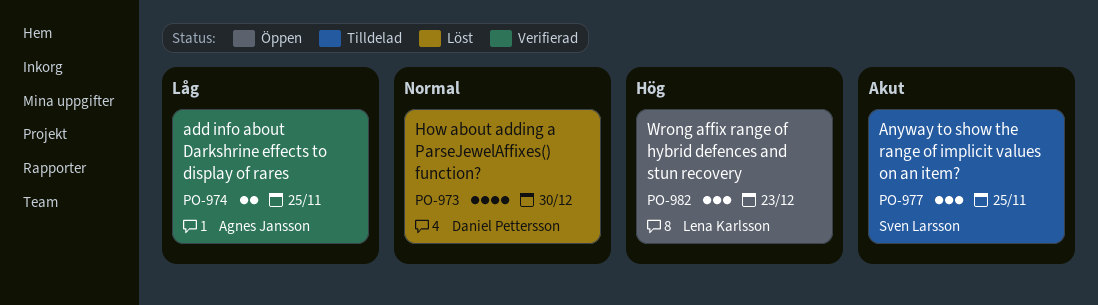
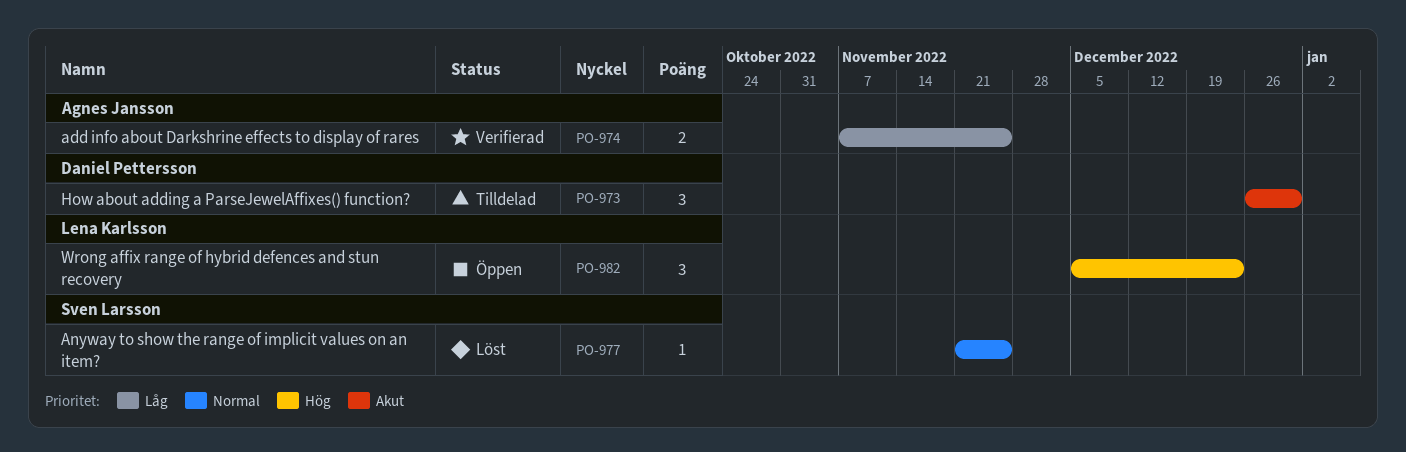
PO-973, status: Löst -> Tilldelad
PO-973, priority: Normal -> Akut
PO-973, estimate: 4 -> 3
PO-977, status: Tilldelad -> Löst
PO-977, priority: Akut -> Normal
PO-977, estimate: 3 -> 1

